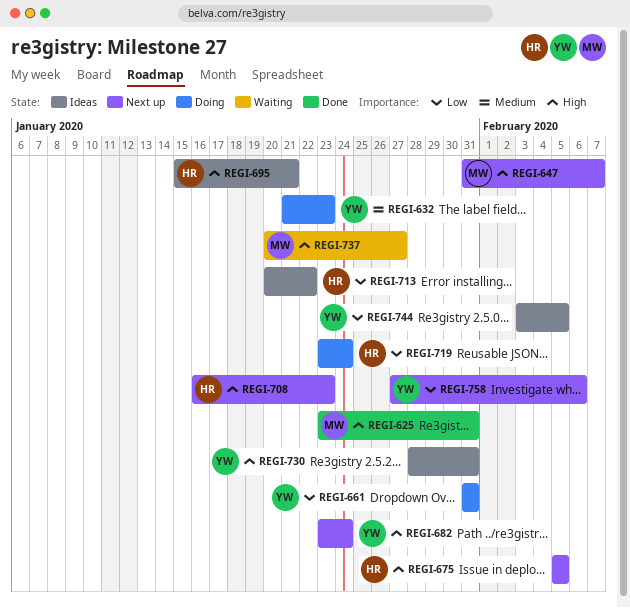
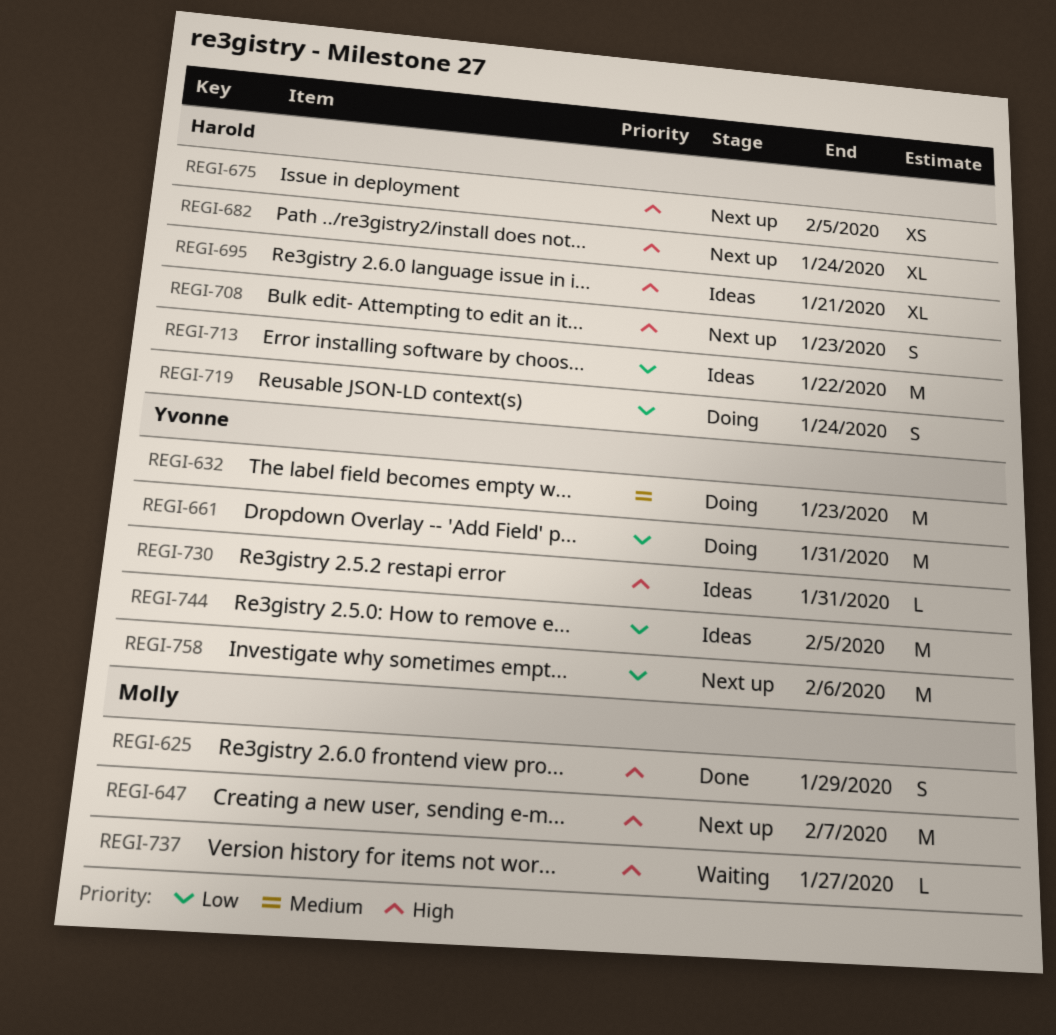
REGI-625, due: Jan 31 -> Jan 29
REGI-682, owner: Yvonne -> Harold

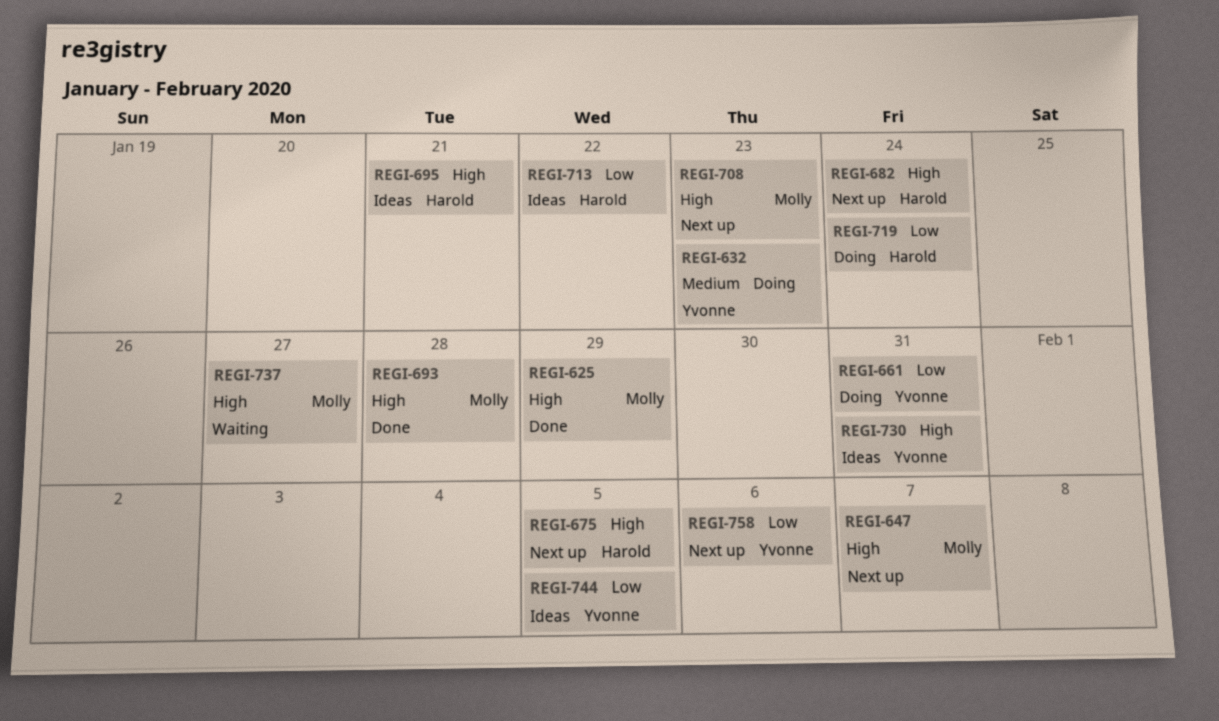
REGI-693: none -> present
REGI-708, owner: Harold -> Molly

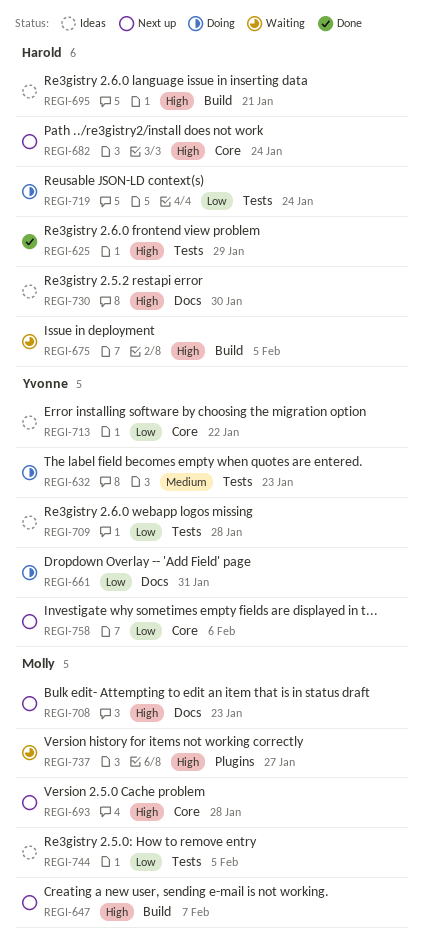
REGI-625, owner: Molly -> Harold
REGI-675, status: Next up -> Waiting
REGI-693, status: Done -> Next up
REGI-709: none -> present
REGI-713, owner: Harold -> Yvonne
REGI-730, owner: Yvonne -> Harold
REGI-730, due: Jan 31 -> Jan 30
REGI-744, owner: Yvonne -> Molly

